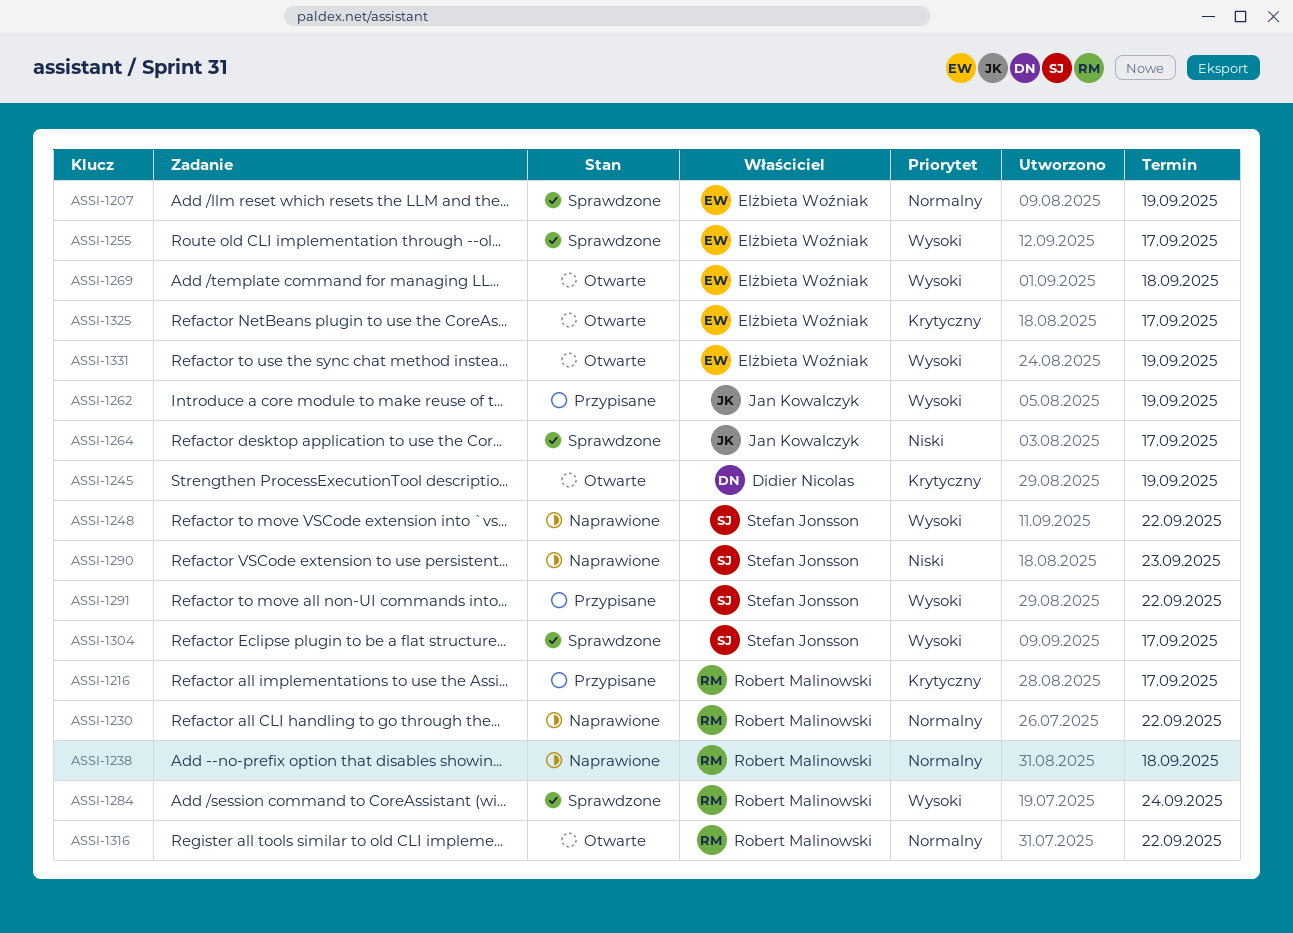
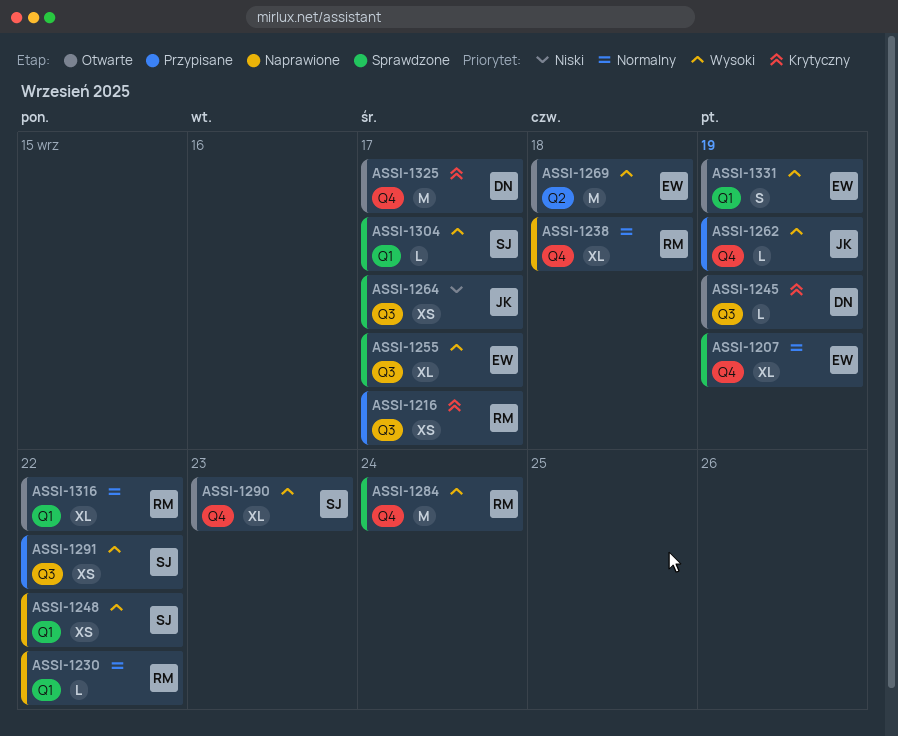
ASSI-1290, status: Naprawione -> Otwarte
ASSI-1290, priority: Niski -> Wysoki
ASSI-1325, owner: Elżbieta Woźniak -> Didier Nicolas

